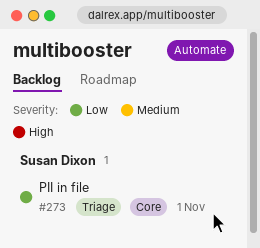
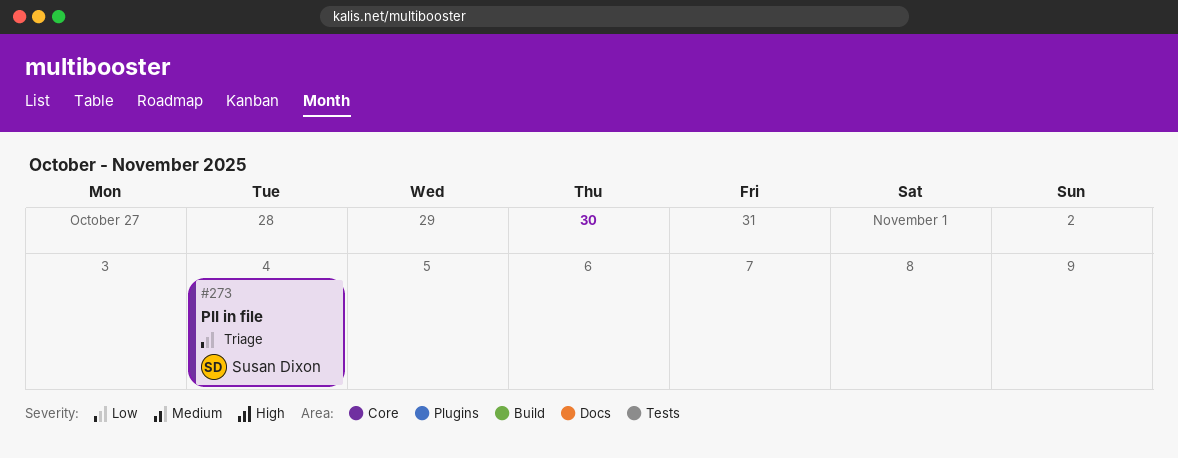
#273, due: Nov 1 -> Nov 4

